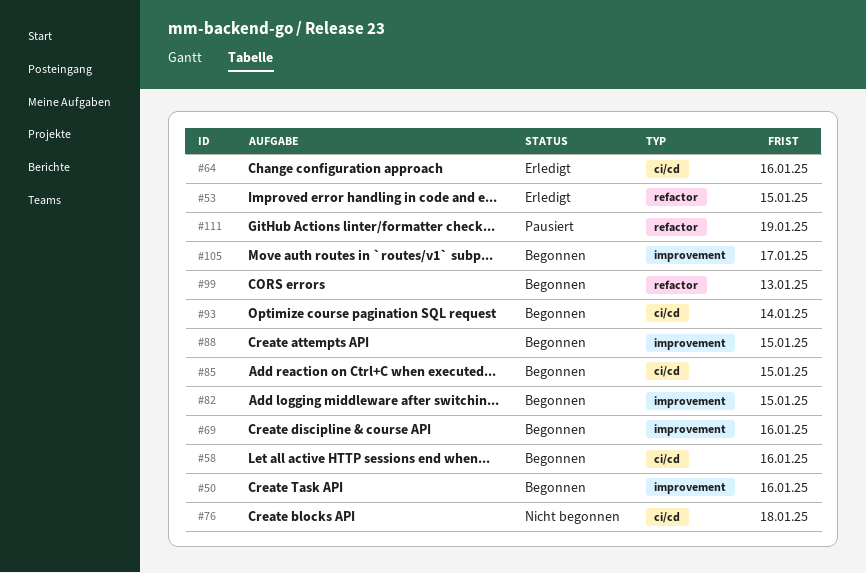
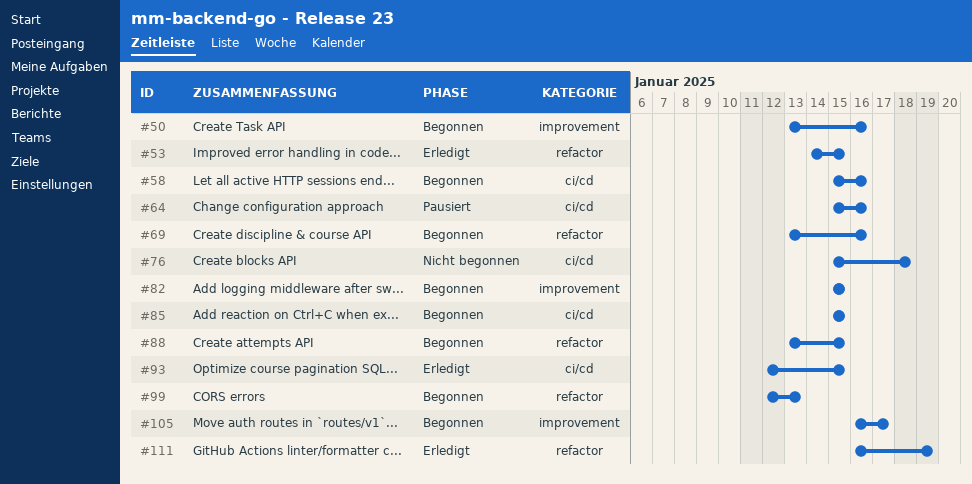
#64, status: Erledigt -> Pausiert
#69, label: improvement -> refactor
#88, label: improvement -> refactor
#93, status: Begonnen -> Erledigt
#93, due: Jan 14 -> Jan 15
#111, status: Pausiert -> Erledigt

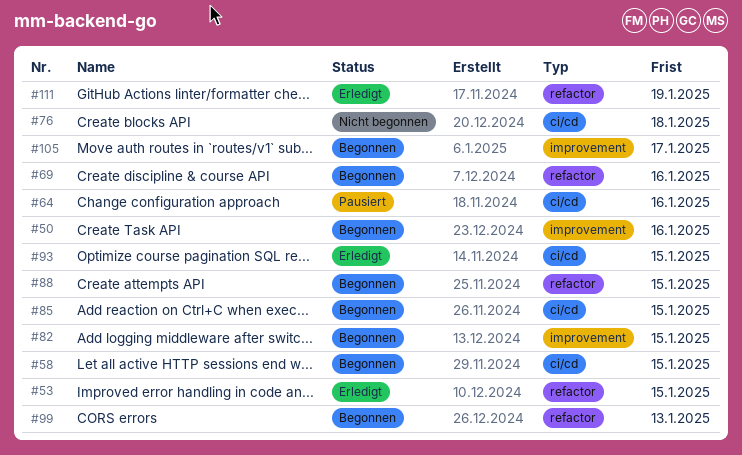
#58, due: Jan 16 -> Jan 15

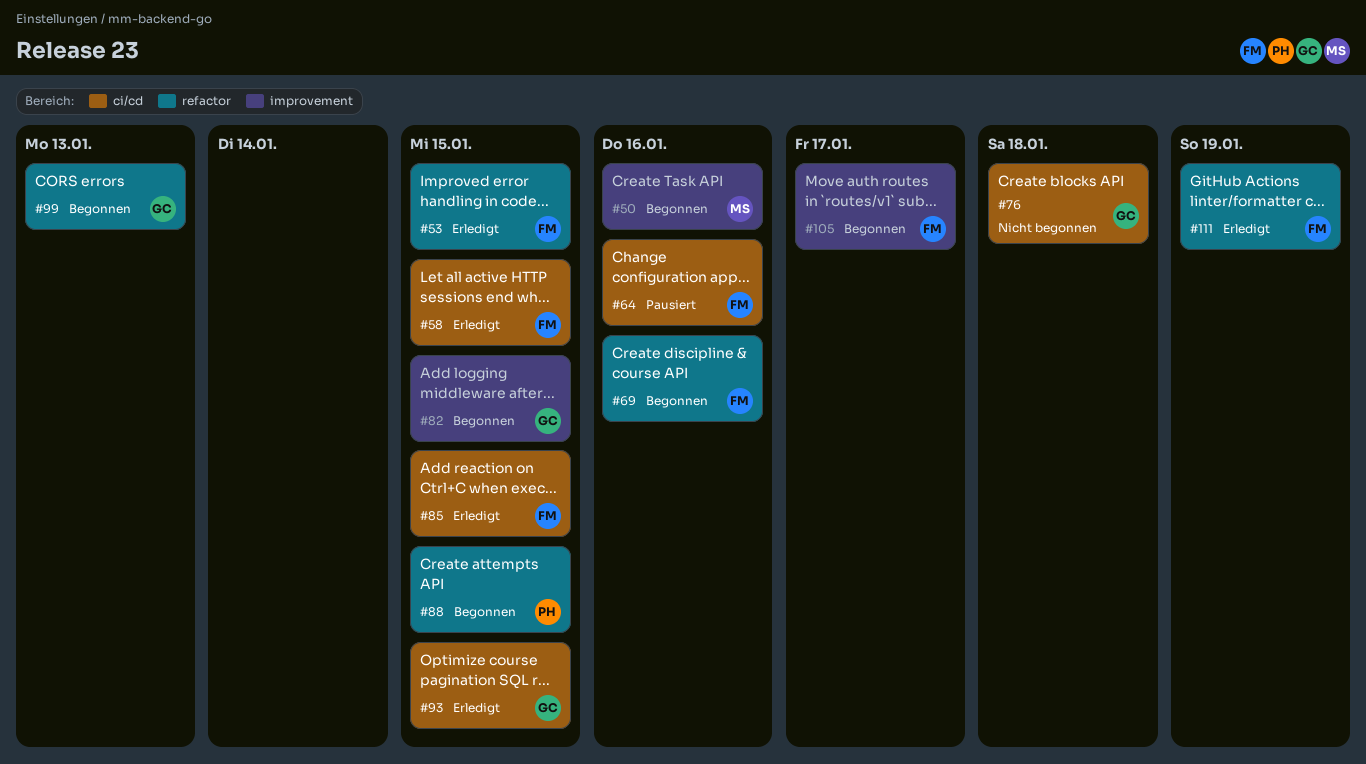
#58, status: Begonnen -> Erledigt
#85, status: Begonnen -> Erledigt

